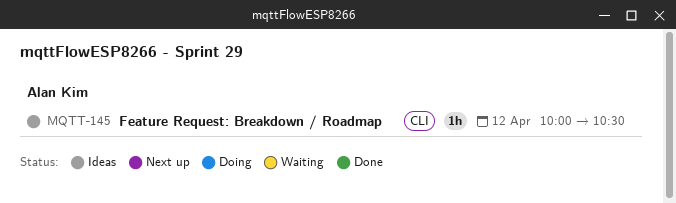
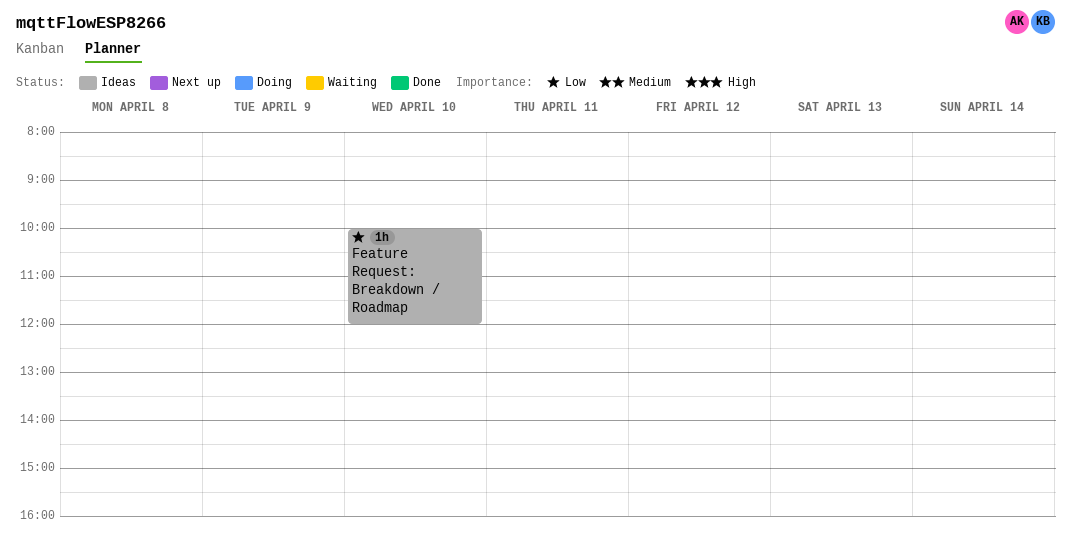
Feature Request: Breakdown / Roadmap, day: Apr 12 -> Apr 10
Feature Request: Breakdown / Roadmap, ends: 10:30 -> 12:00

